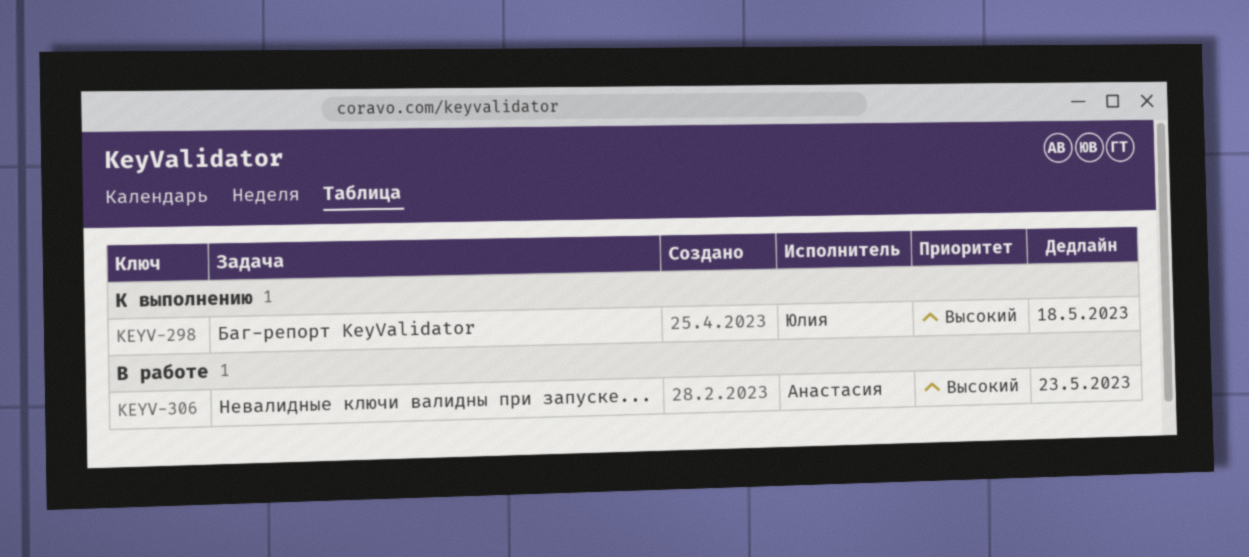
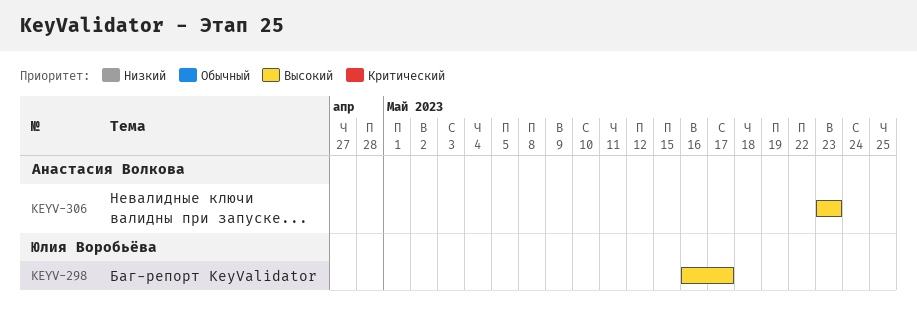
KEYV-298, due: May 18 -> May 17

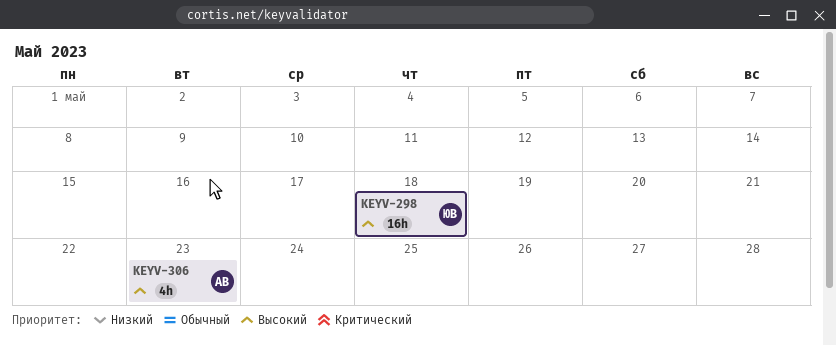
KEYV-298, due: May 17 -> May 18

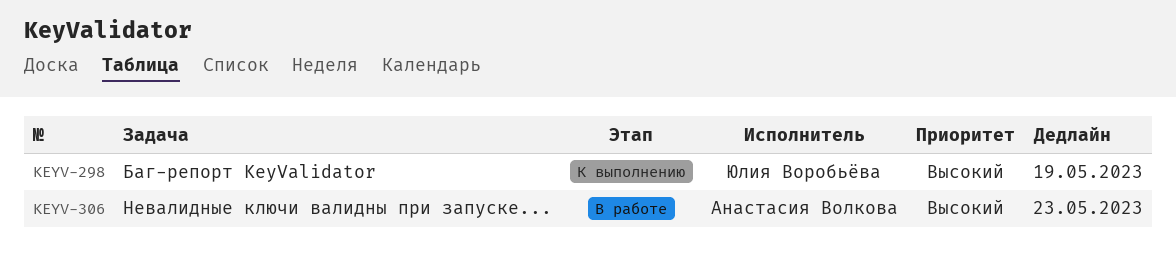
KEYV-298, due: May 18 -> May 19

